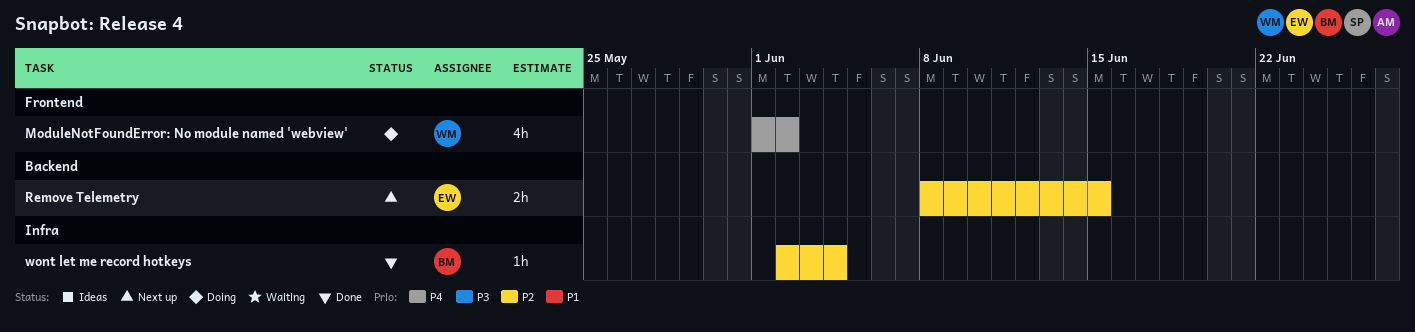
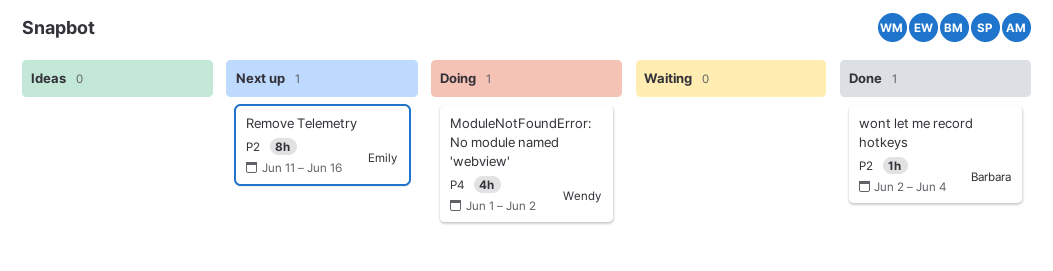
Remove Telemetry, estimate: 2h -> 8h
Remove Telemetry, start: Jun 8 -> Jun 11
Remove Telemetry, due: Jun 15 -> Jun 16

